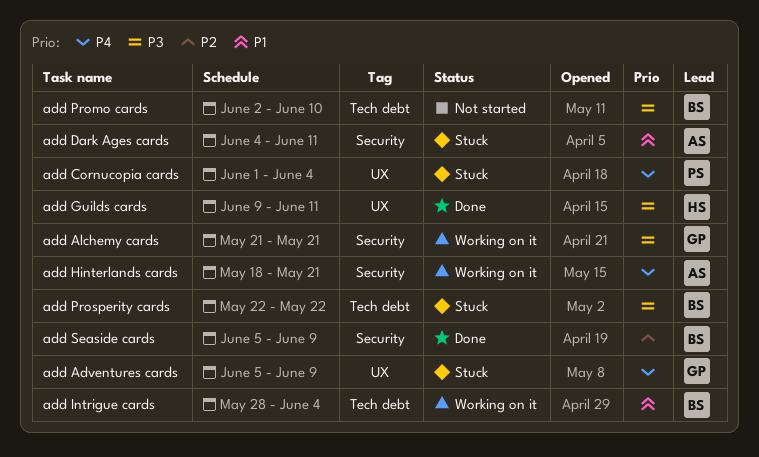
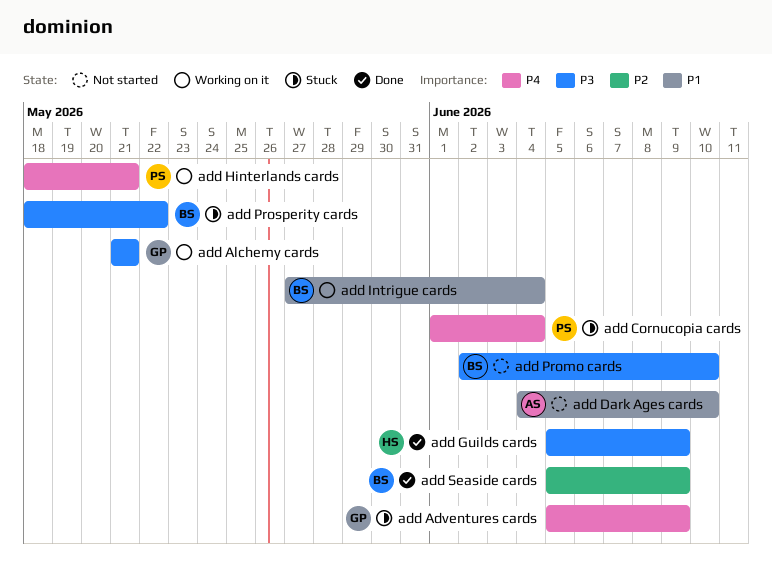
add Dark Ages cards, status: Stuck -> Not started
add Dark Ages cards, due: Jun 11 -> Jun 10
add Guilds cards, start: Jun 9 -> Jun 5
add Guilds cards, due: Jun 11 -> Jun 9
add Hinterlands cards, owner: AS -> PS
add Intrigue cards, start: May 28 -> May 27
add Prosperity cards, start: May 22 -> May 18

